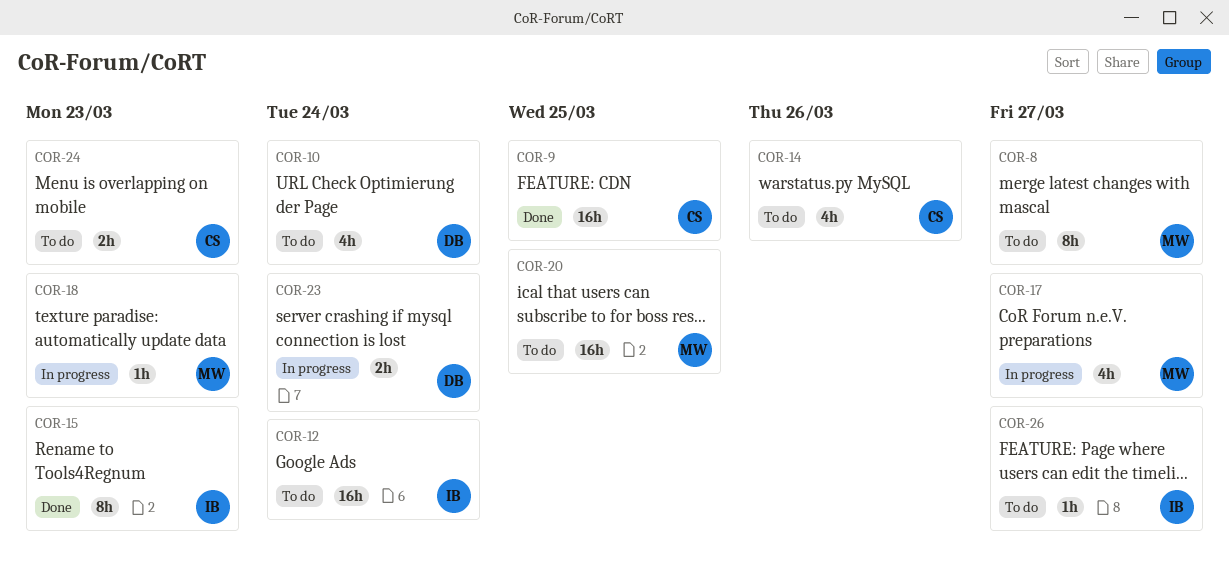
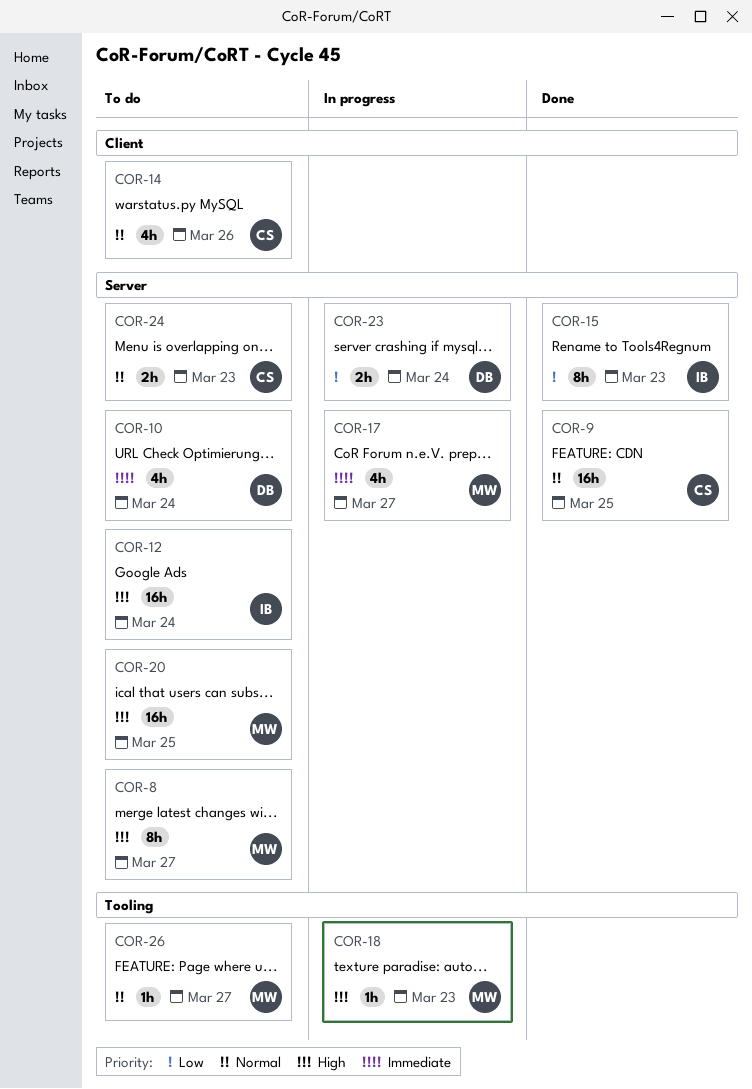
COR-26, owner: IB -> MW

